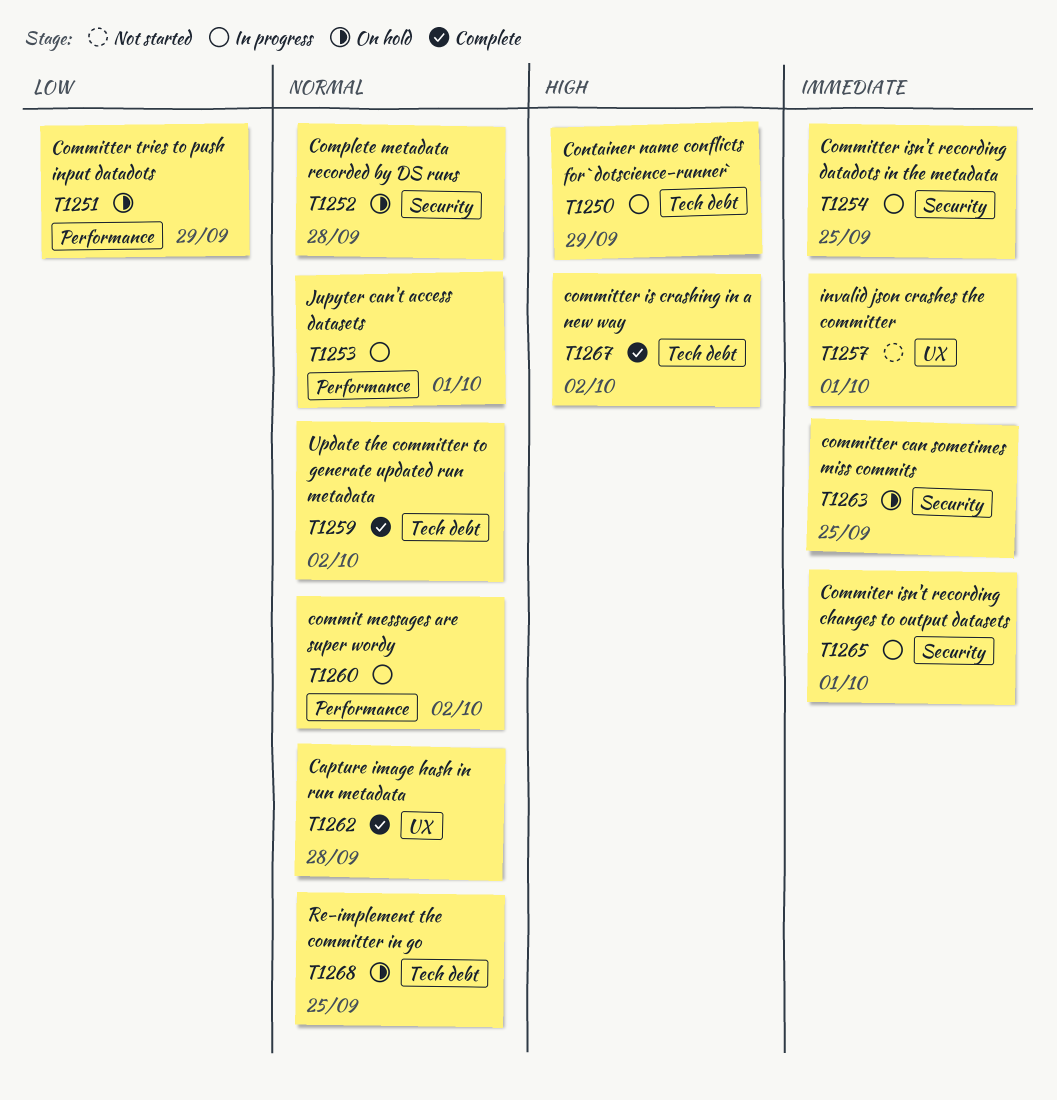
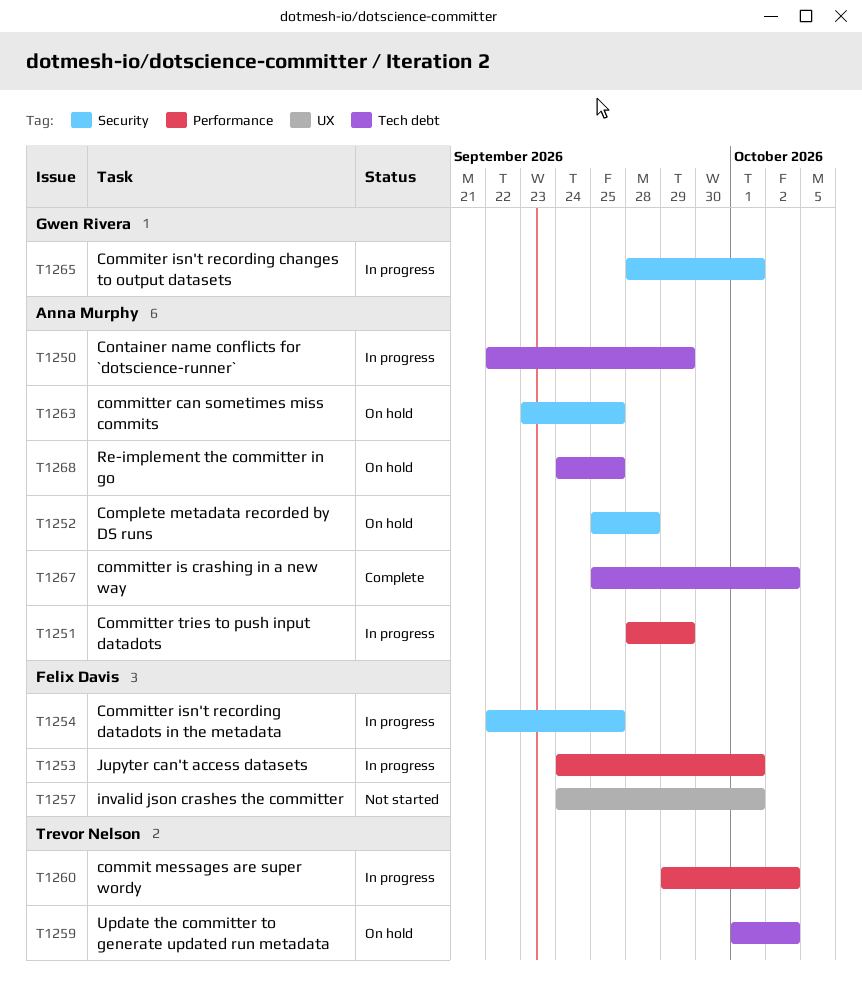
T1251, status: On hold -> In progress
T1259, status: Complete -> On hold
T1262: present -> none

